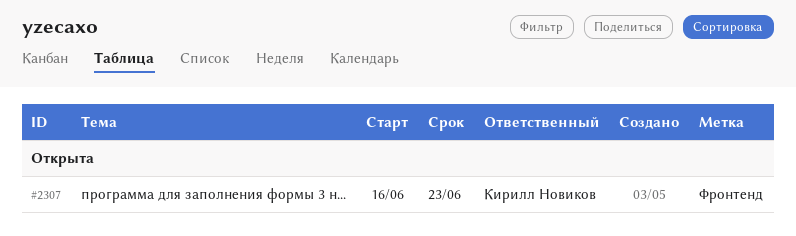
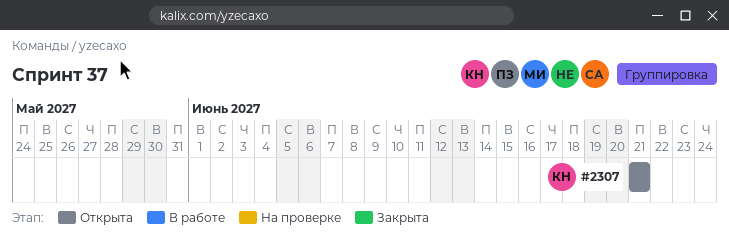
#2307, start: Jun 16 -> Jun 21
#2307, due: Jun 23 -> Jun 21

